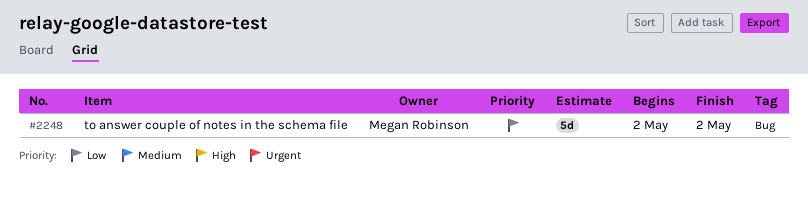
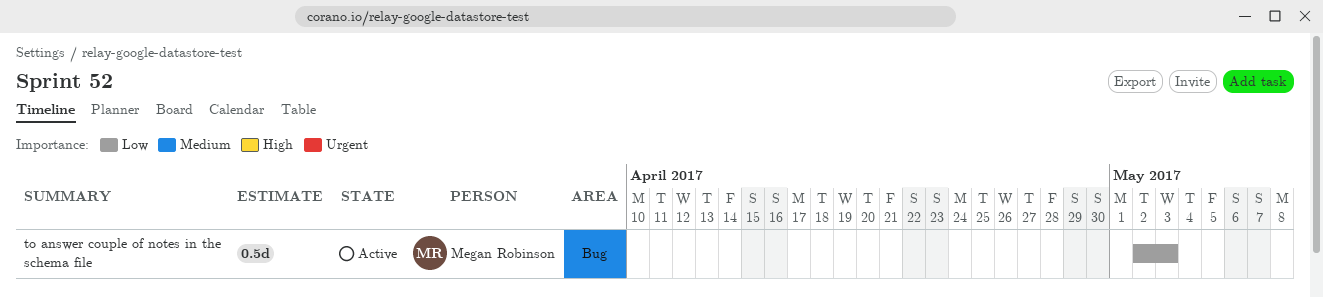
to answer couple of notes in the schema file, estimate: 5d -> 0.5d
to answer couple of notes in the schema file, due: May 2 -> May 3

